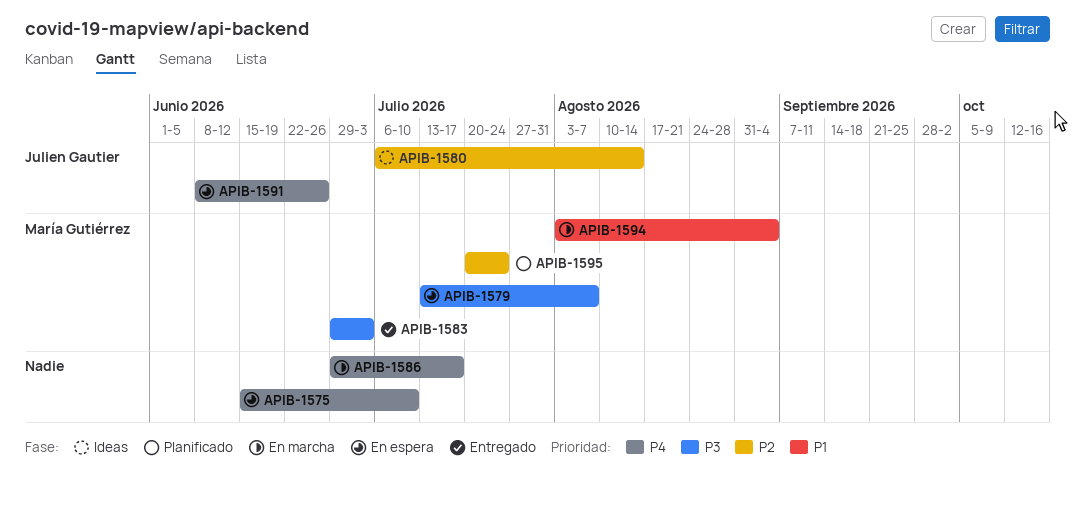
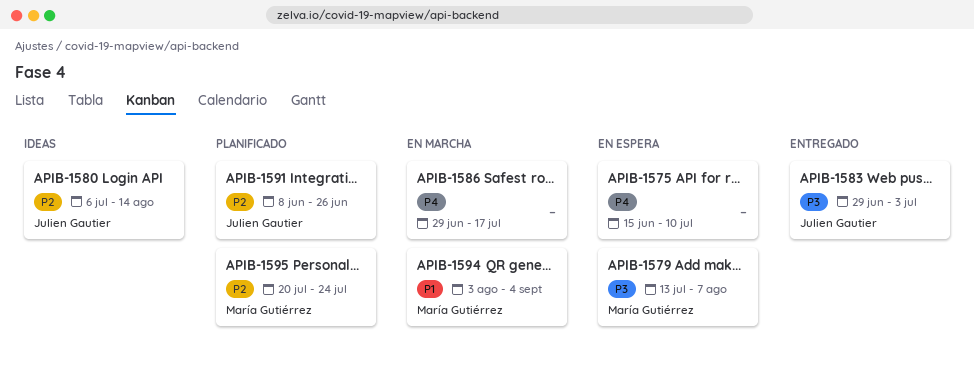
APIB-1583, owner: María Gutiérrez -> Julien Gautier
APIB-1591, status: En espera -> Planificado
APIB-1591, priority: P4 -> P2

